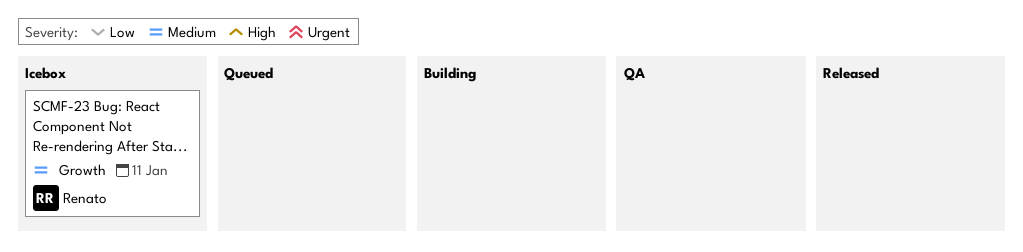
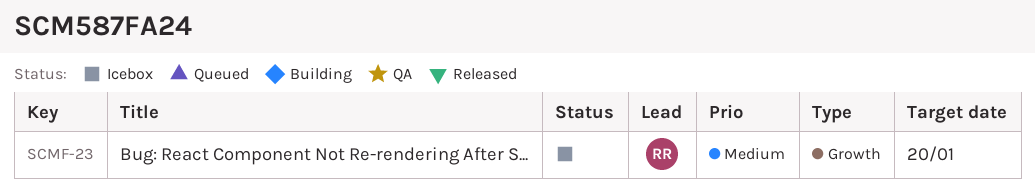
SCMF-23, due: Jan 11 -> Jan 20

